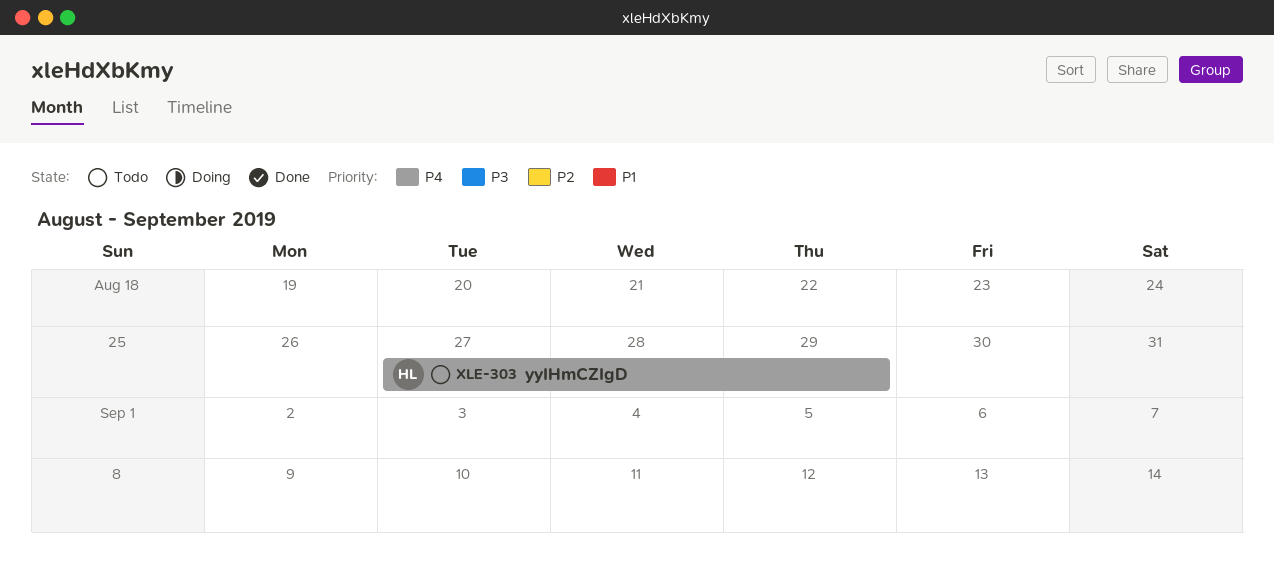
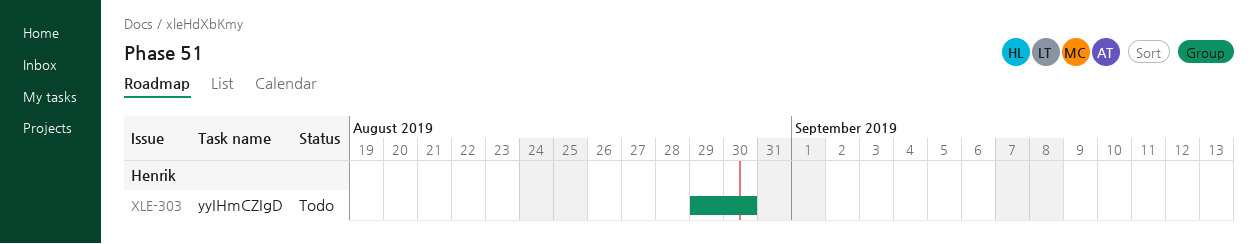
XLE-303, start: Aug 27 -> Aug 29
XLE-303, due: Aug 29 -> Aug 30

